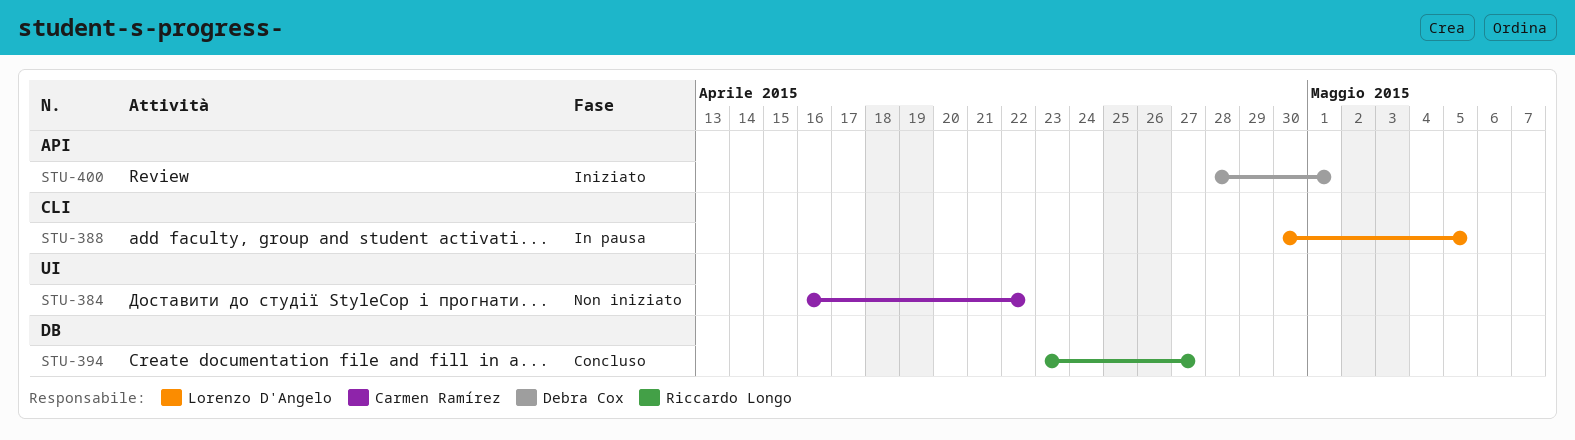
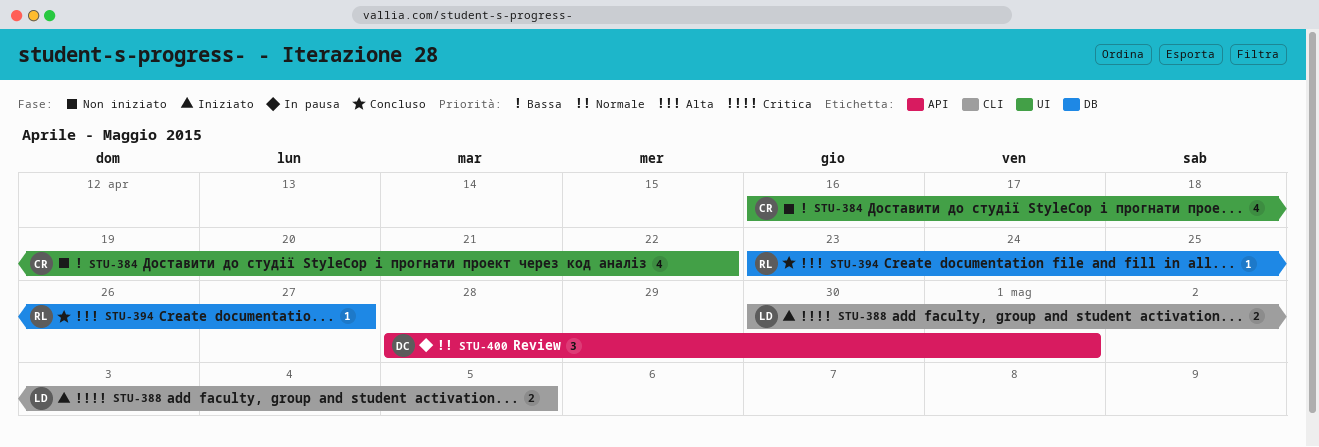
STU-388, status: In pausa -> Iniziato
STU-400, status: Iniziato -> In pausa

